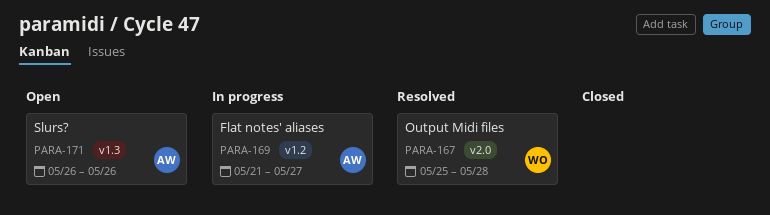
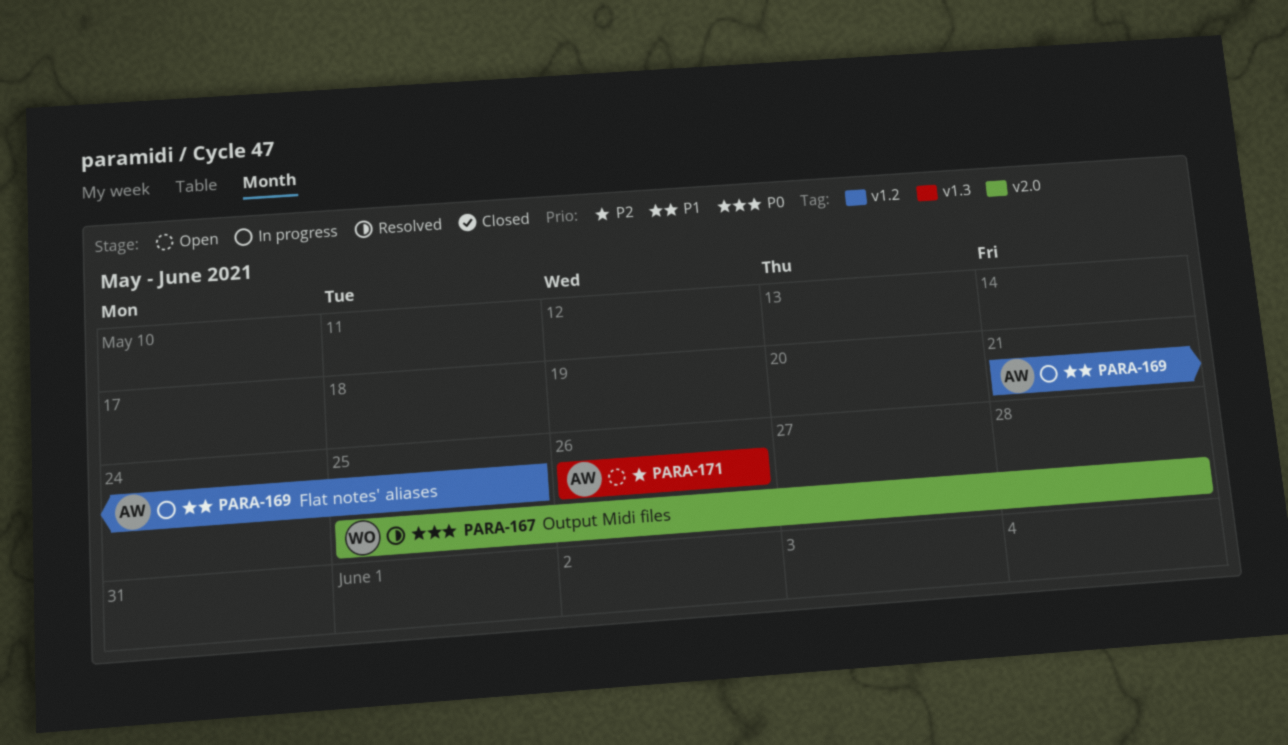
PARA-169, due: May 27 -> May 25

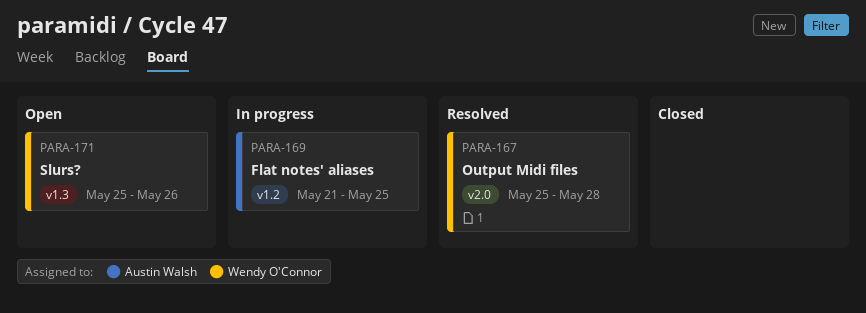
PARA-171, owner: Austin Walsh -> Wendy O'Connor
PARA-171, start: May 26 -> May 25

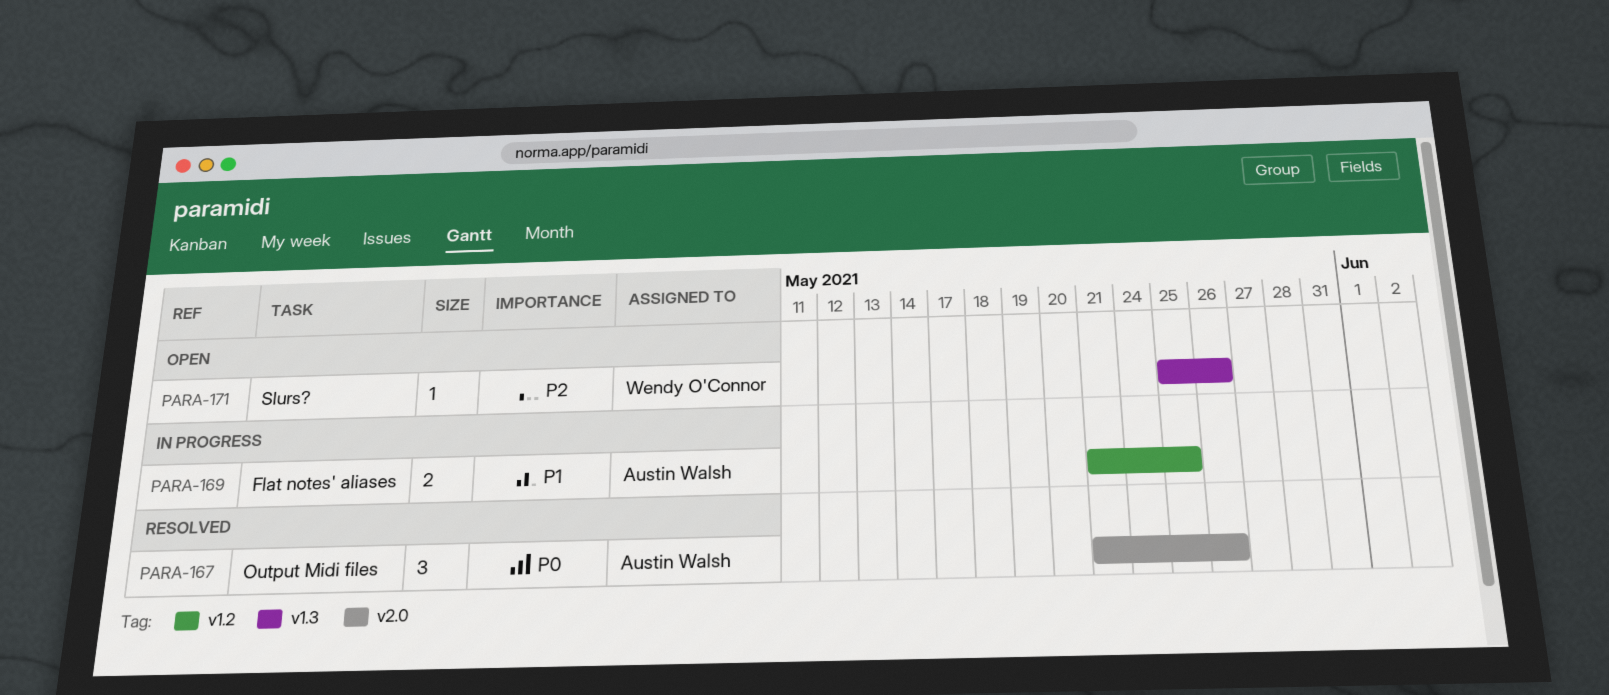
PARA-167, owner: Wendy O'Connor -> Austin Walsh
PARA-167, start: May 25 -> May 21
PARA-167, due: May 28 -> May 26

